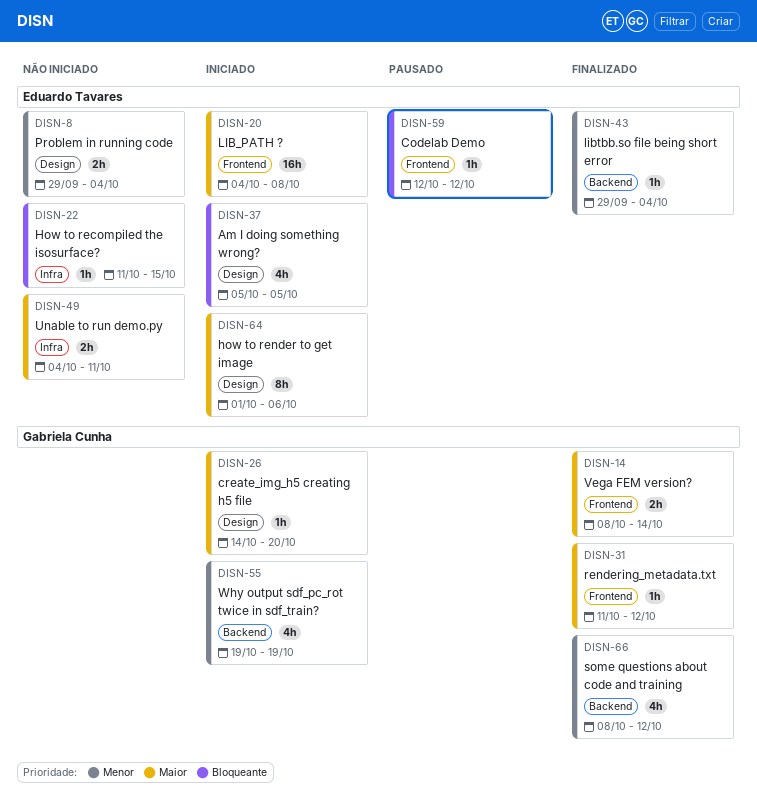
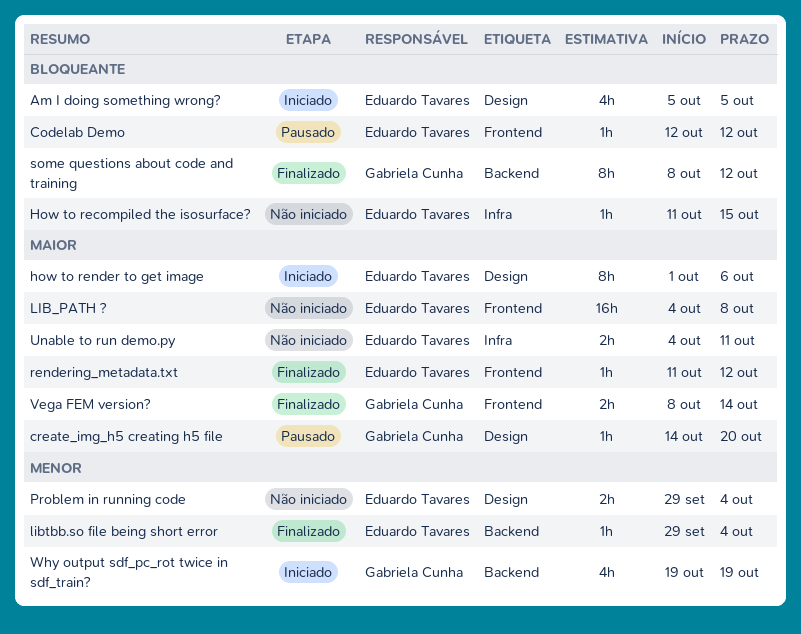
create_img_h5 creating h5 file, status: Iniciado -> Pausado
LIB_PATH ?, status: Iniciado -> Não iniciado
rendering_metadata.txt, owner: Gabriela Cunha -> Eduardo Tavares
some questions about code and training, priority: Menor -> Bloqueante
some questions about code and training, estimate: 4h -> 8h

